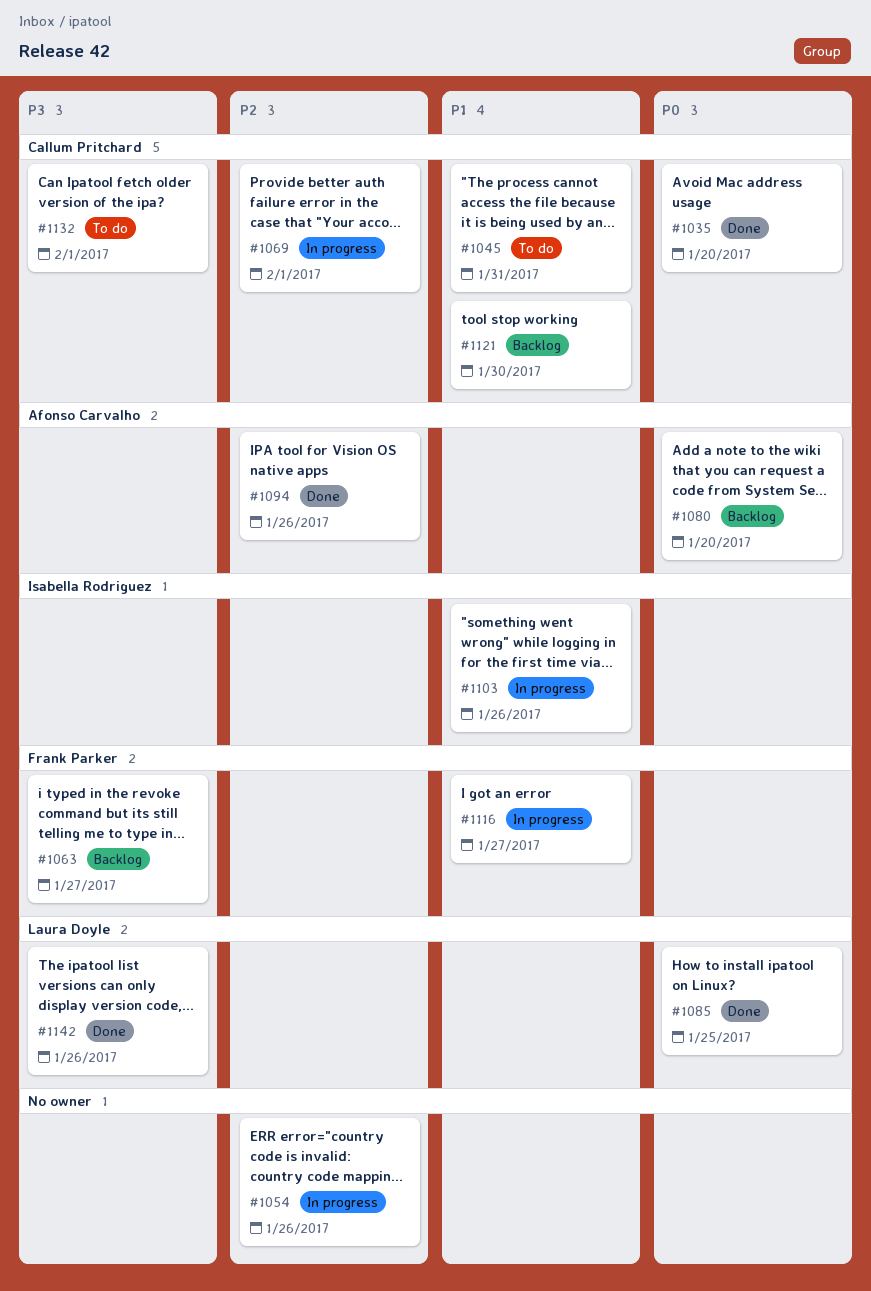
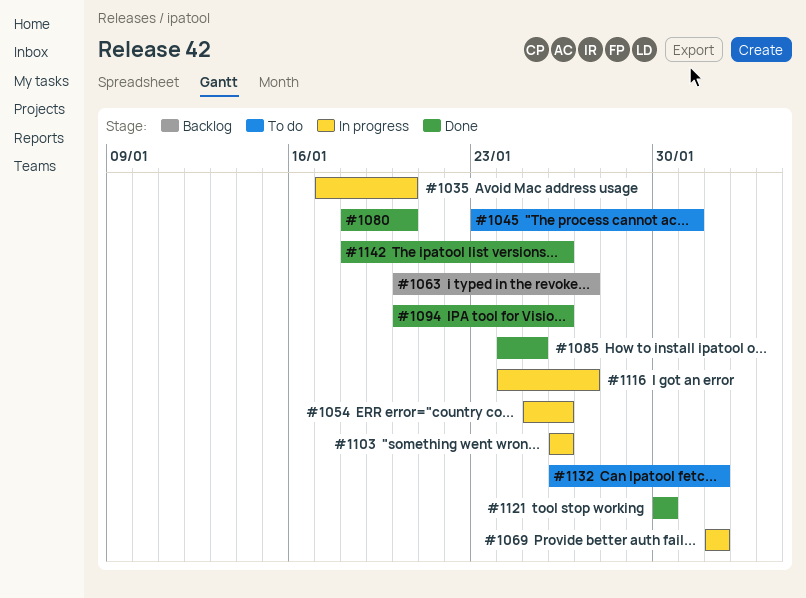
#1035, status: Done -> In progress
#1080, status: Backlog -> Done
#1121, status: Backlog -> Done

